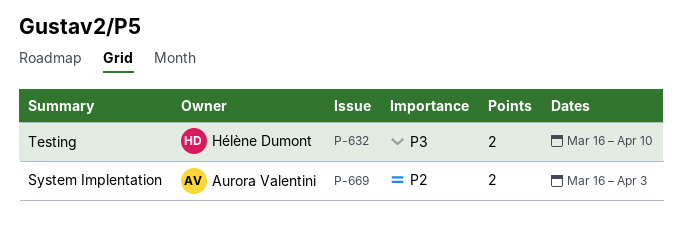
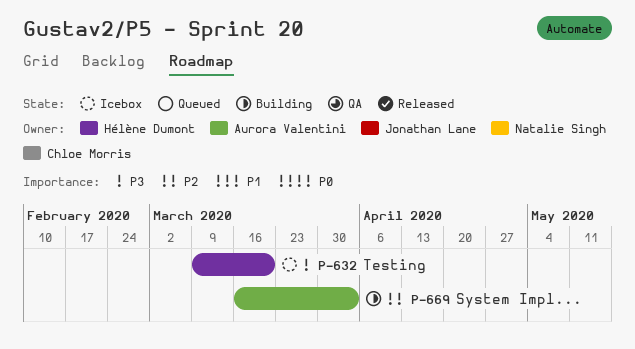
P-632, start: Mar 16 -> Mar 9
P-632, due: Apr 10 -> Mar 20

